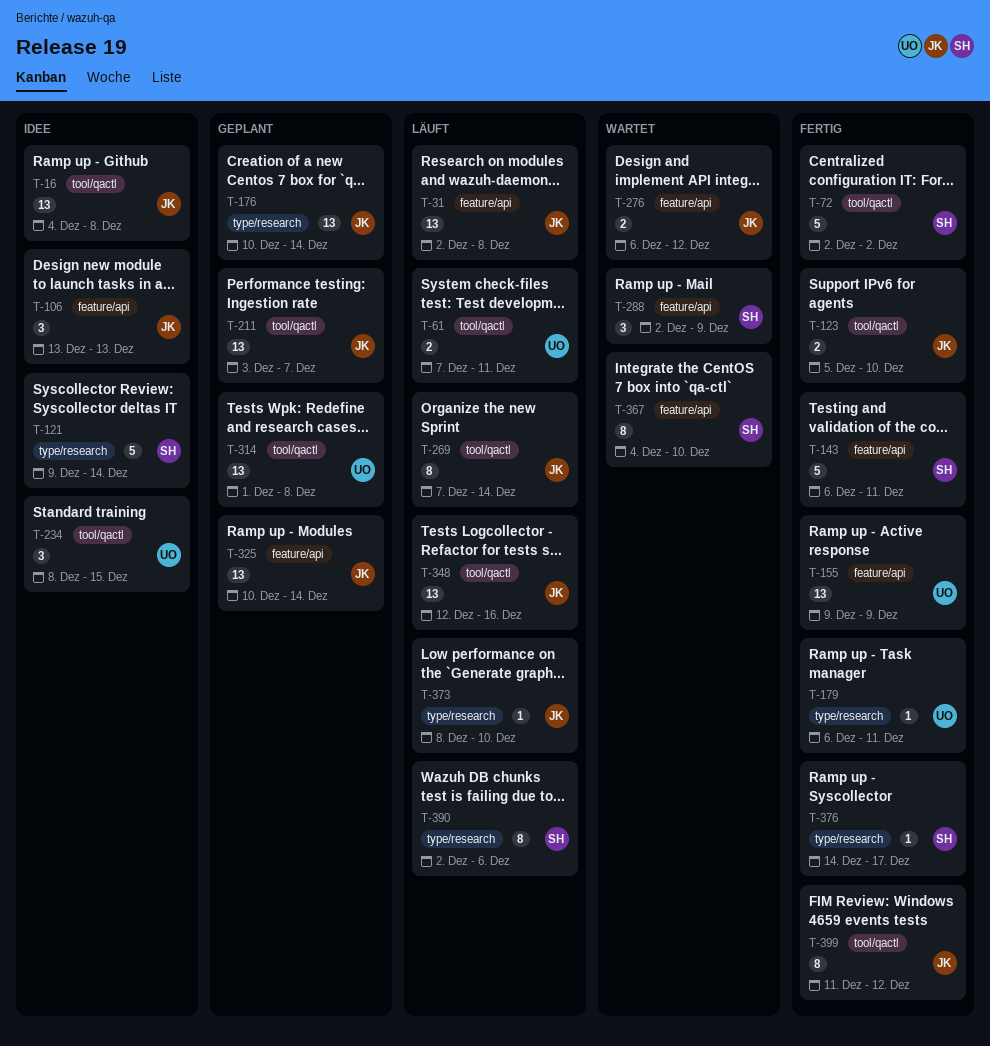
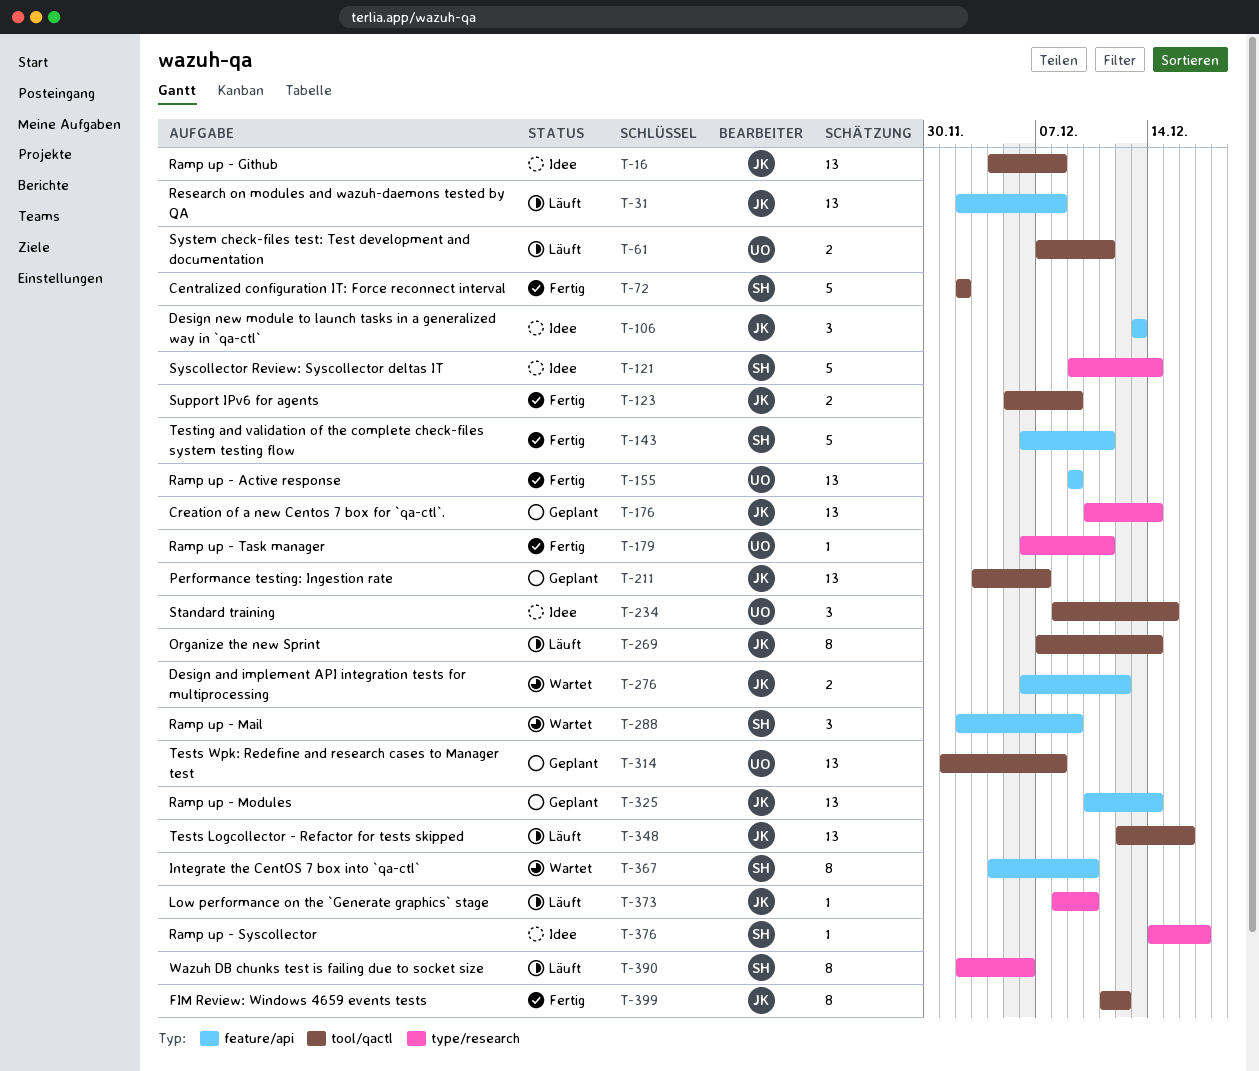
T-123, due: Dec 10 -> Dec 9
T-376, status: Fertig -> Idee

